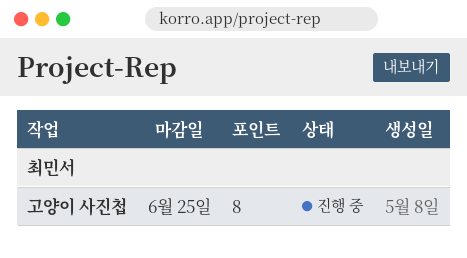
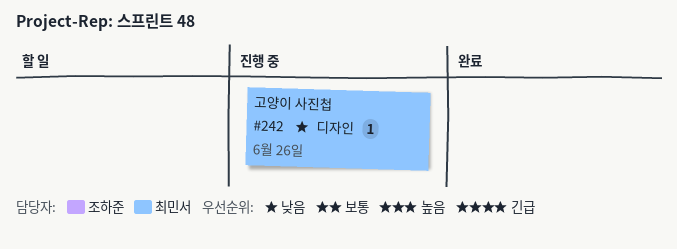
고양이 사진첩, estimate: 8 -> 1
고양이 사진첩, due: Jun 25 -> Jun 26

